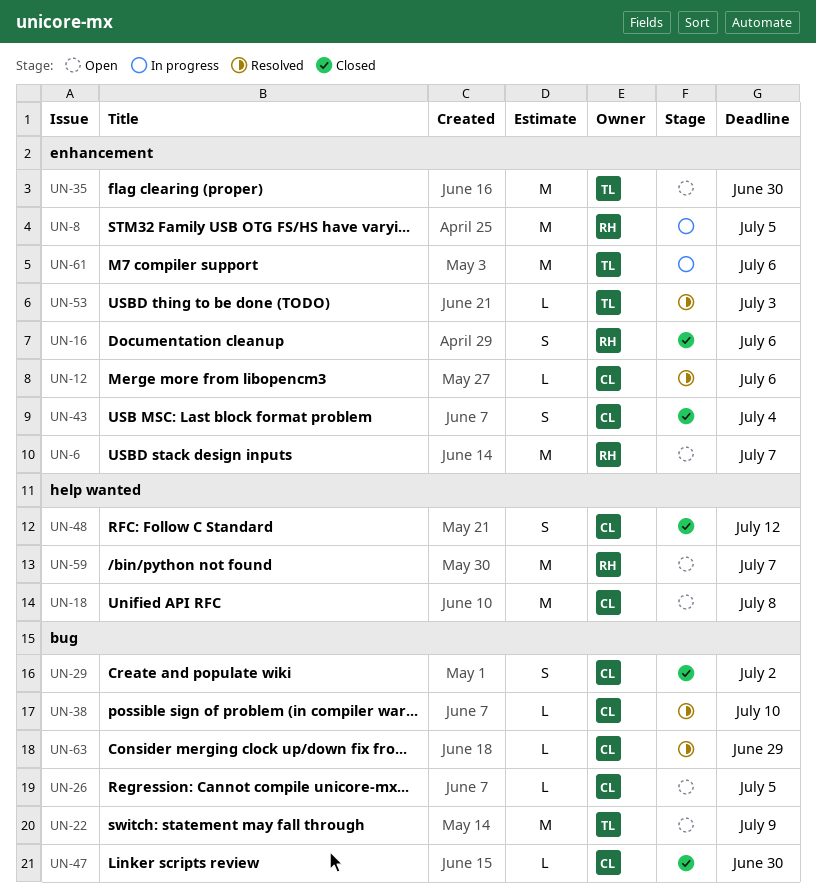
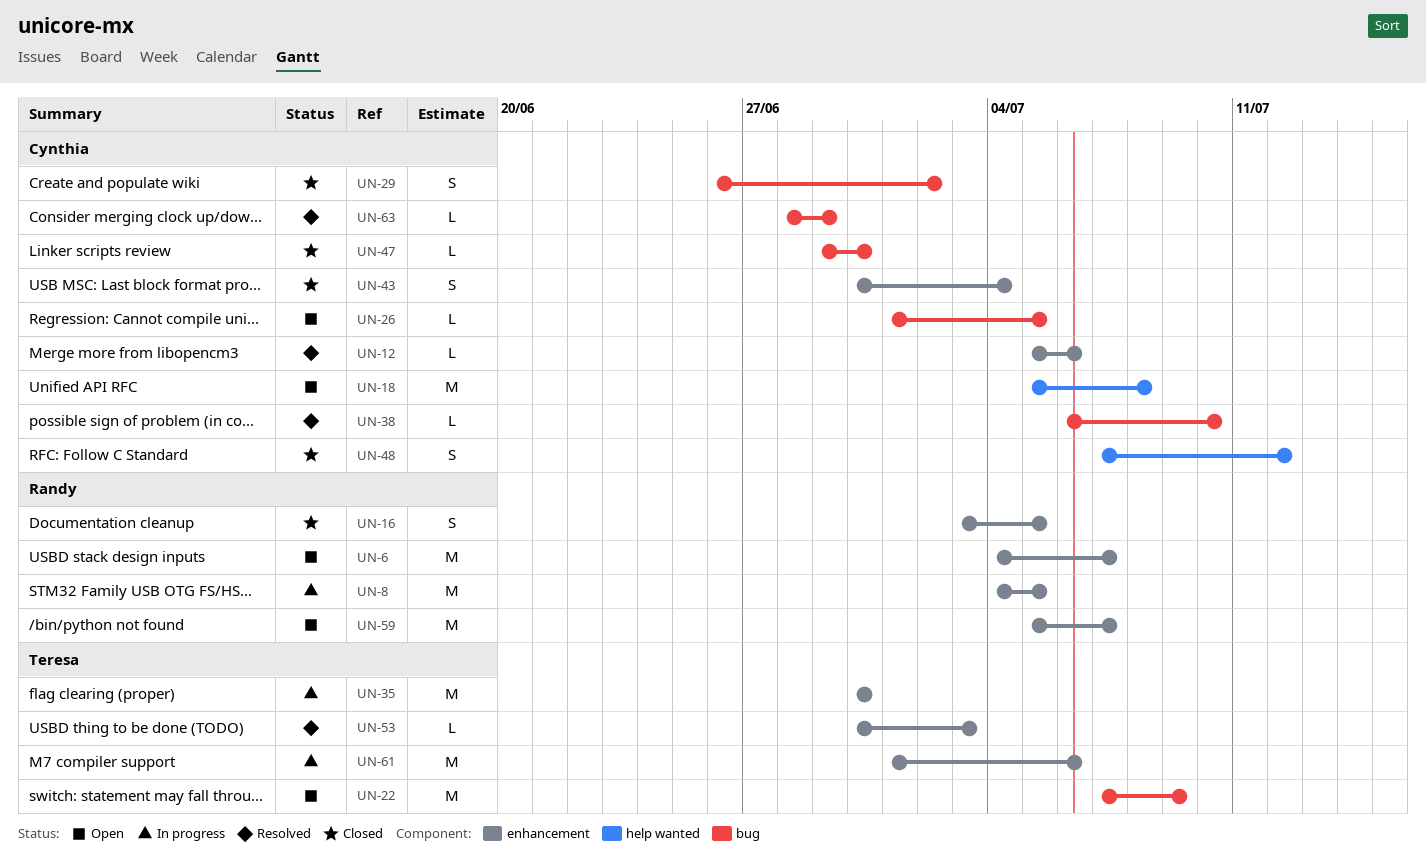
UN-16, due: Jul 6 -> Jul 5
UN-35, status: Open -> In progress
UN-59, label: help wanted -> enhancement

